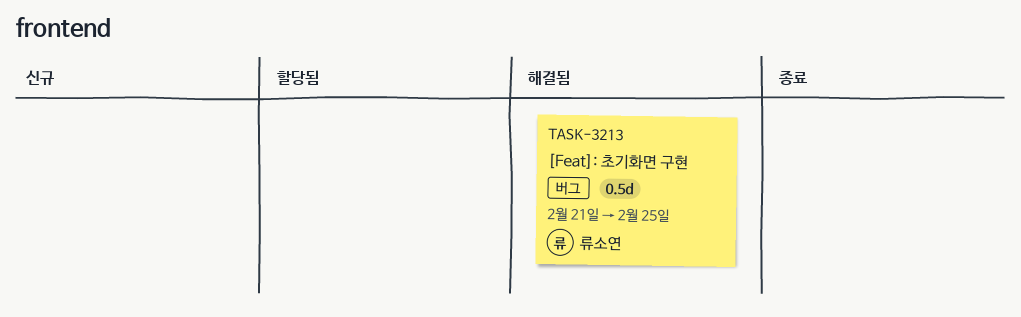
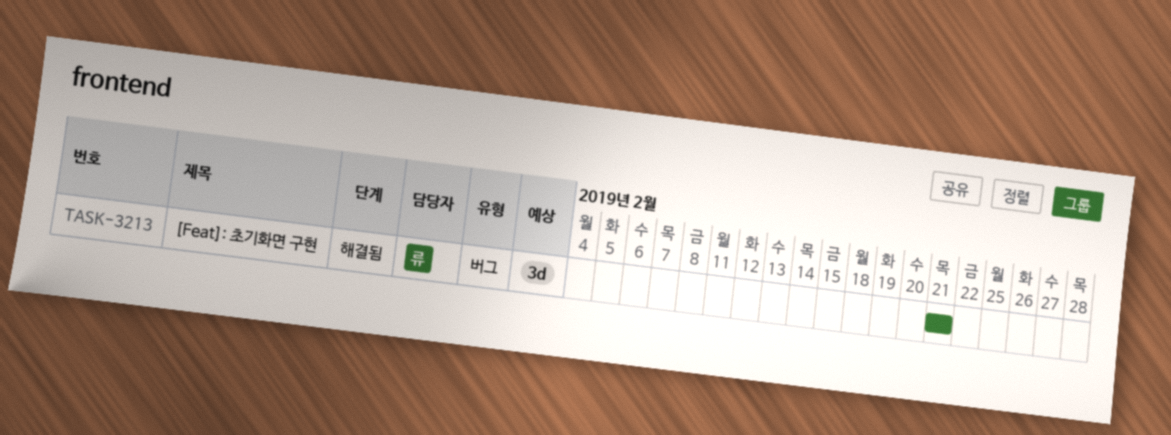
TASK-3213, estimate: 0.5d -> 3d
TASK-3213, due: Feb 25 -> Feb 21

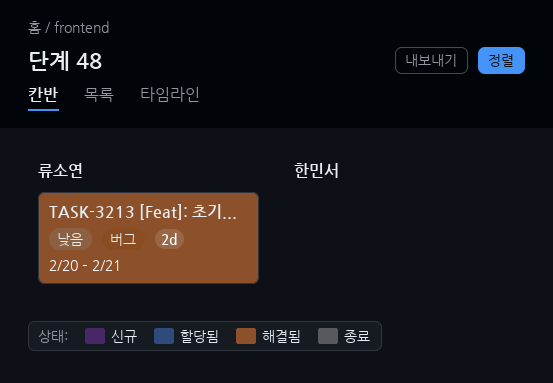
TASK-3213, estimate: 3d -> 2d
TASK-3213, start: Feb 21 -> Feb 20

